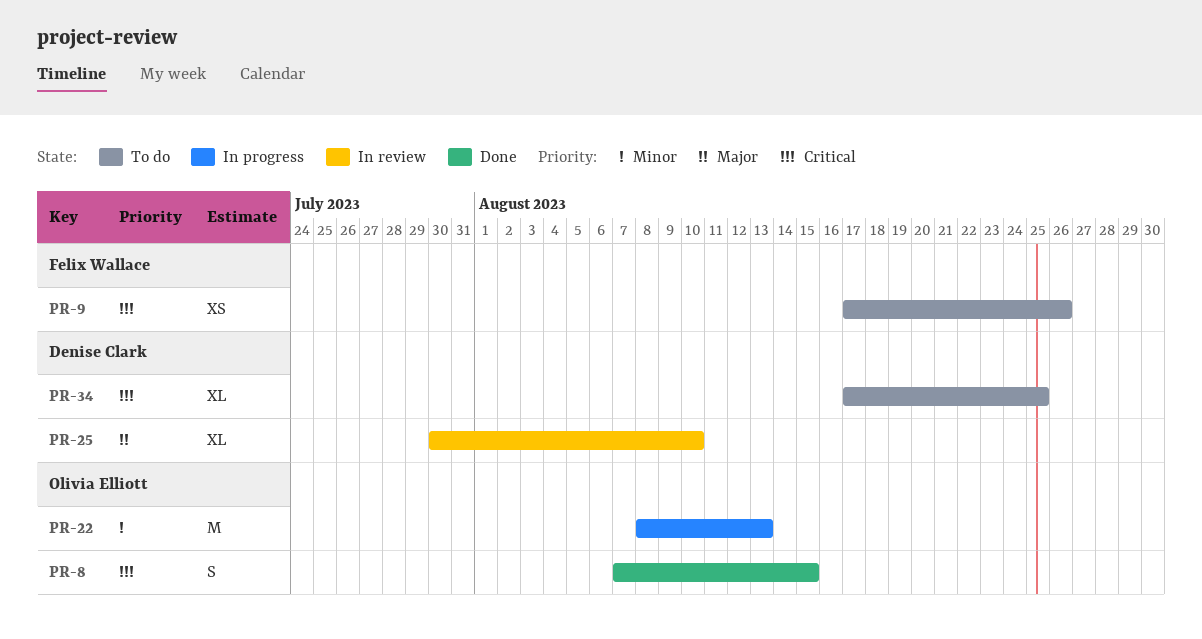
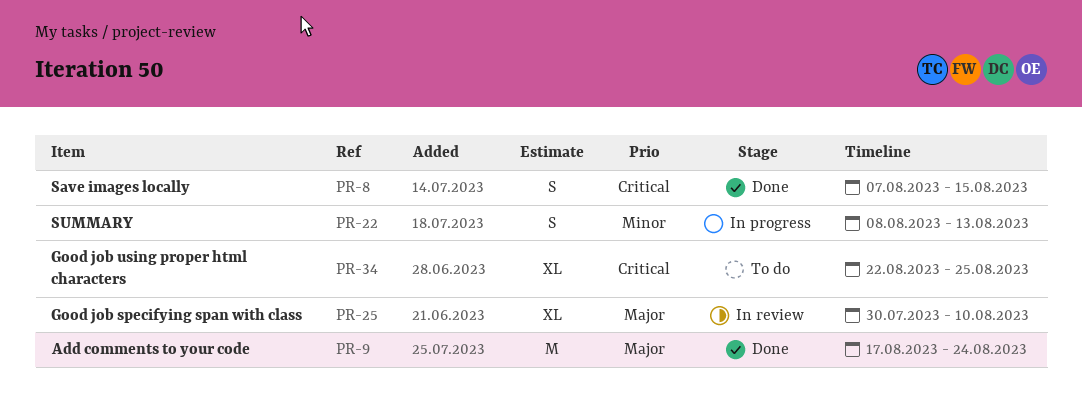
PR-9, status: To do -> Done
PR-9, priority: Critical -> Major
PR-9, estimate: XS -> M
PR-9, due: Aug 26 -> Aug 24
PR-22, estimate: M -> S
PR-34, start: Aug 17 -> Aug 22

